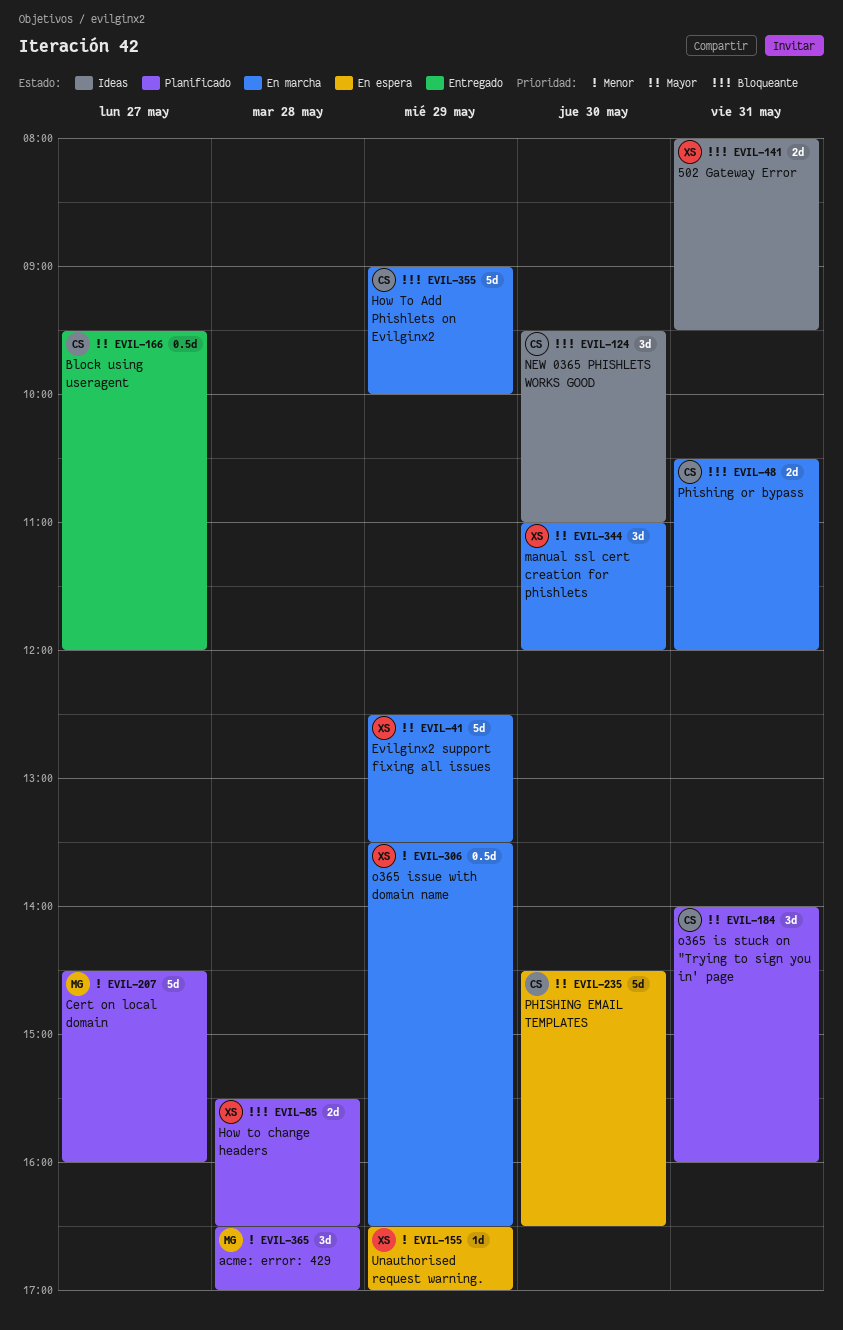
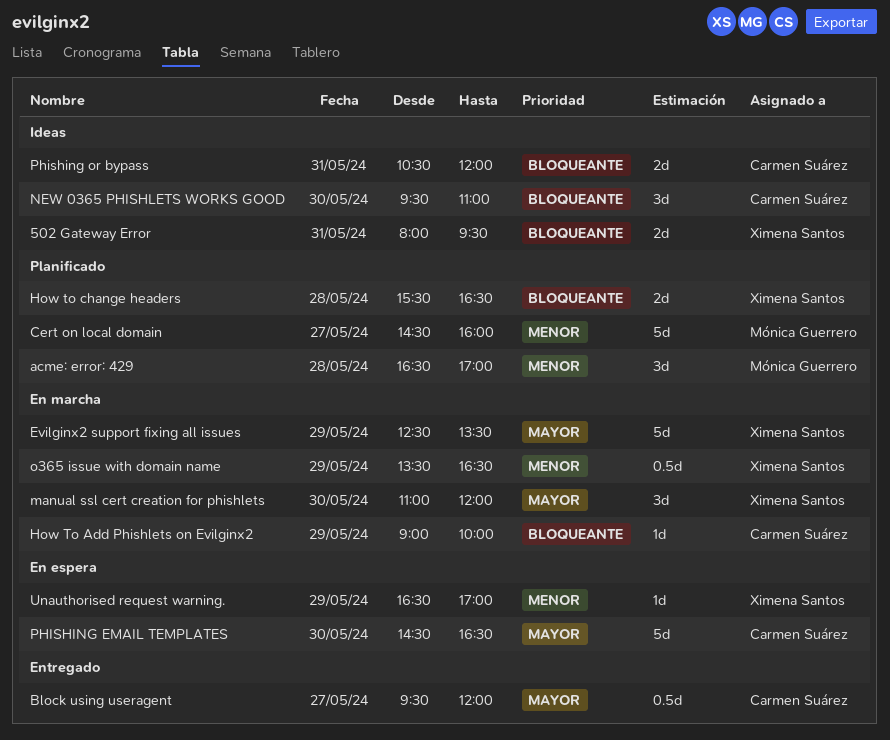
How To Add Phishlets on Evilginx2, estimate: 5d -> 1d
o365 is stuck on "Trying to sign you in' page: present -> none
Phishing or bypass, status: En marcha -> Ideas

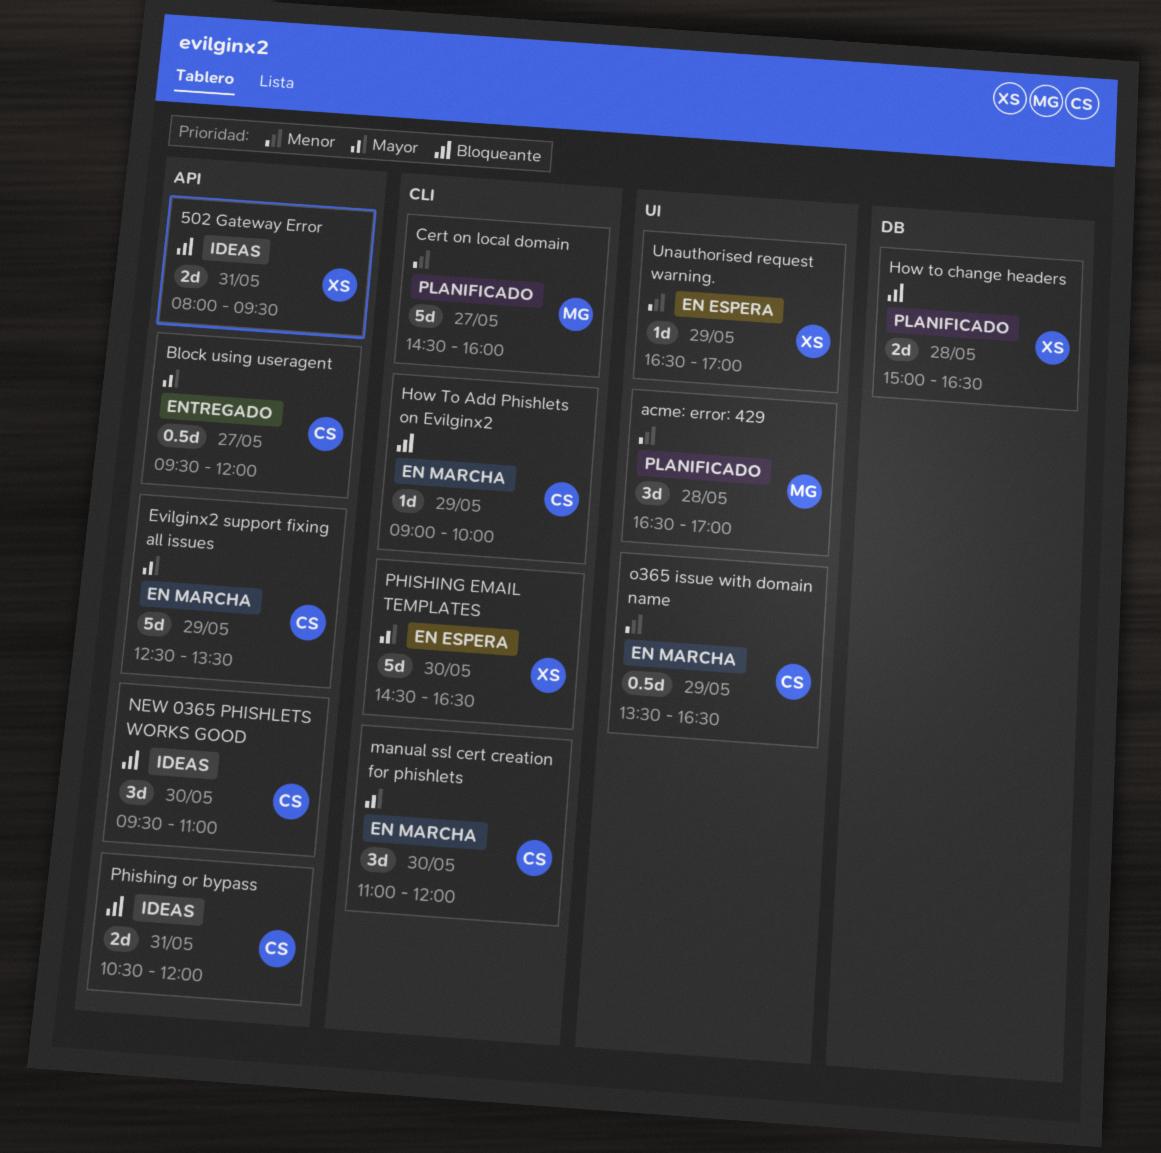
Evilginx2 support fixing all issues, owner: Ximena Santos -> Carmen Suárez
How to change headers, begins: 15:30 -> 15:00
manual ssl cert creation for phishlets, owner: Ximena Santos -> Carmen Suárez
o365 issue with domain name, owner: Ximena Santos -> Carmen Suárez
PHISHING EMAIL TEMPLATES, owner: Carmen Suárez -> Ximena Santos

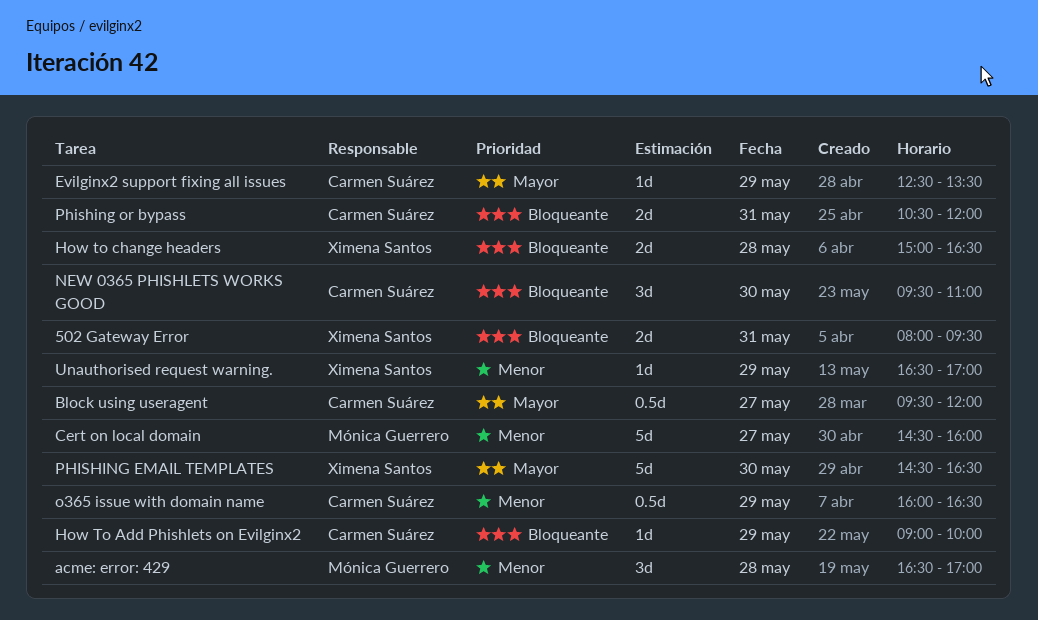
Evilginx2 support fixing all issues, estimate: 5d -> 1d
manual ssl cert creation for phishlets: present -> none
o365 issue with domain name, begins: 13:30 -> 16:00

